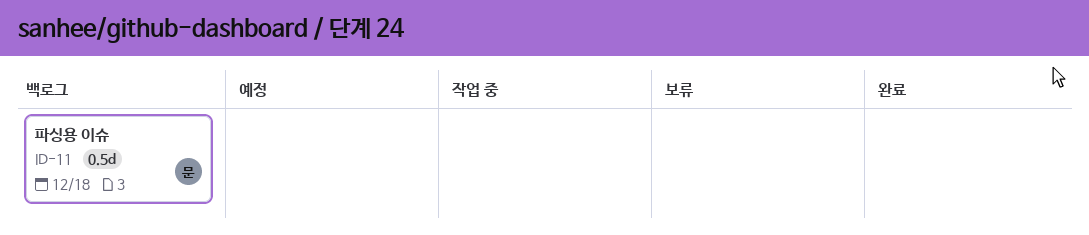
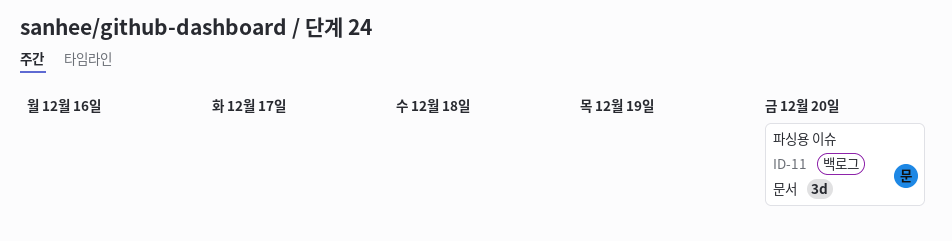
ID-11, estimate: 0.5d -> 3d
ID-11, due: Dec 18 -> Dec 20

